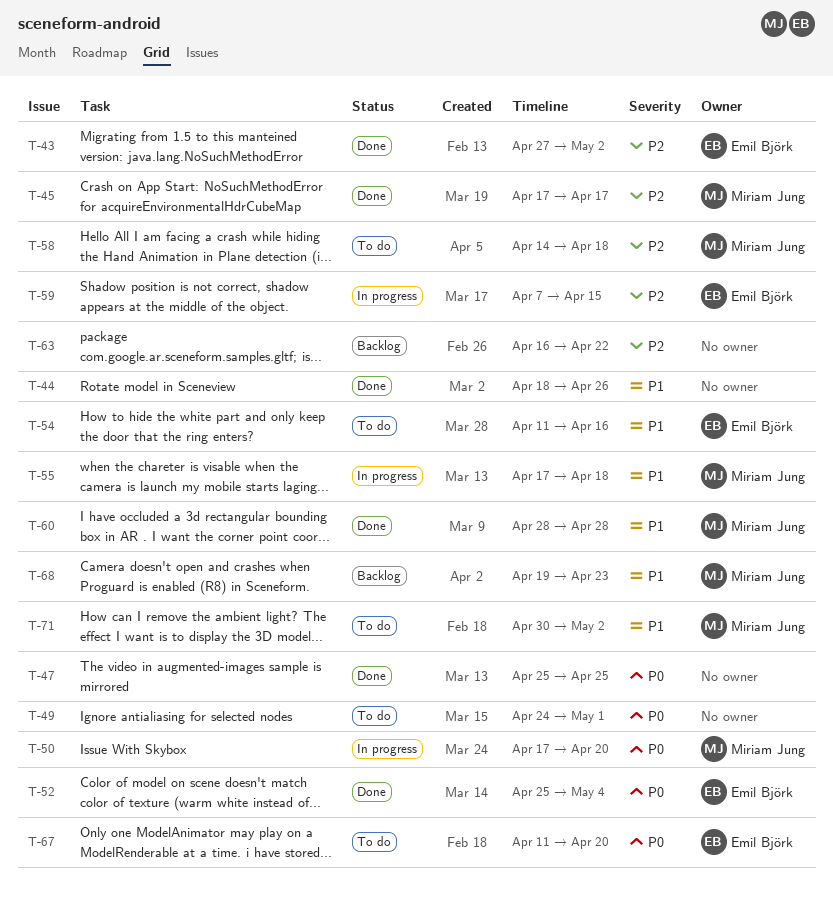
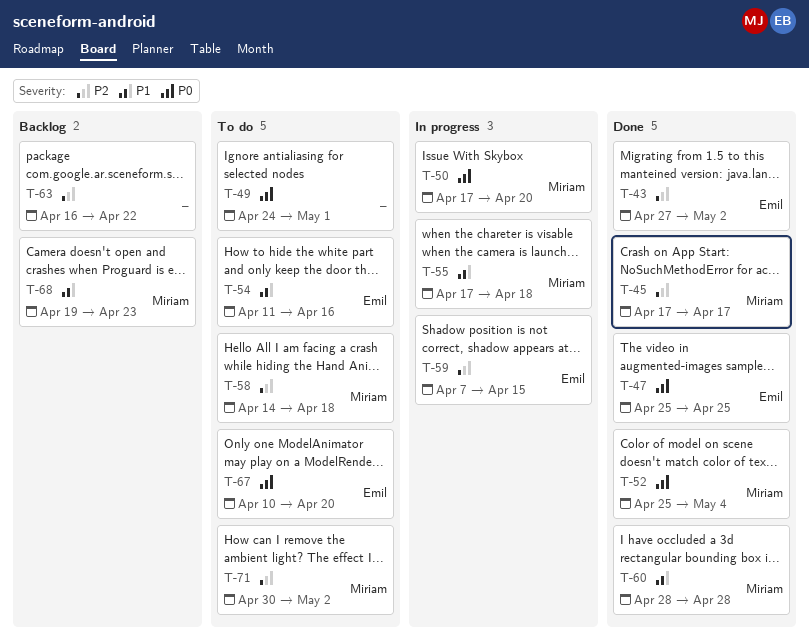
T-44: present -> none
T-47, owner: none -> Emil Björk
T-52, owner: Emil Björk -> Miriam Jung
T-67, start: Apr 11 -> Apr 10
T-71, priority: P1 -> P2

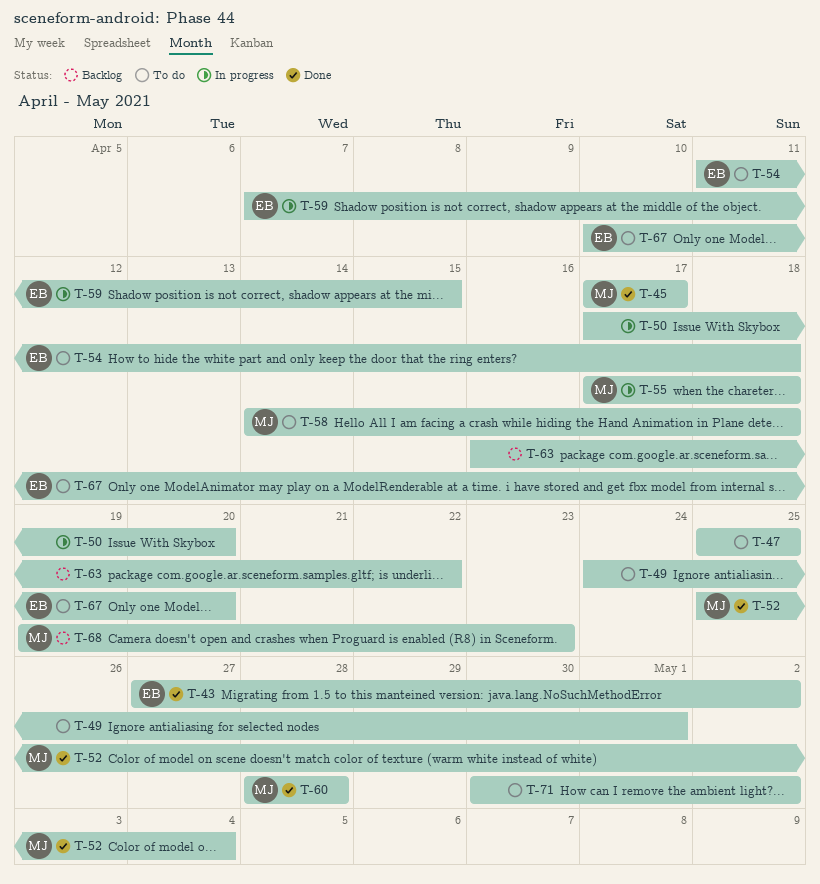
T-47, status: Done -> To do
T-47, owner: Emil -> none
T-50, owner: Miriam -> none
T-54, due: Apr 16 -> Apr 18
T-71, owner: Miriam -> none

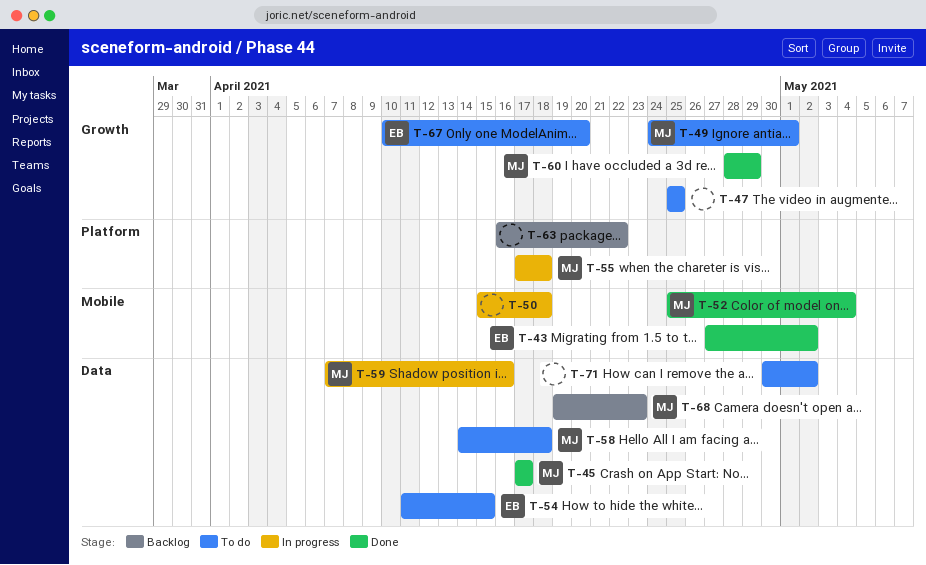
T-49, owner: none -> MJ
T-50, start: Apr 17 -> Apr 15
T-50, due: Apr 20 -> Apr 18
T-54, due: Apr 18 -> Apr 15
T-59, owner: EB -> MJ
T-59, due: Apr 15 -> Apr 16
T-60, due: Apr 28 -> Apr 29

